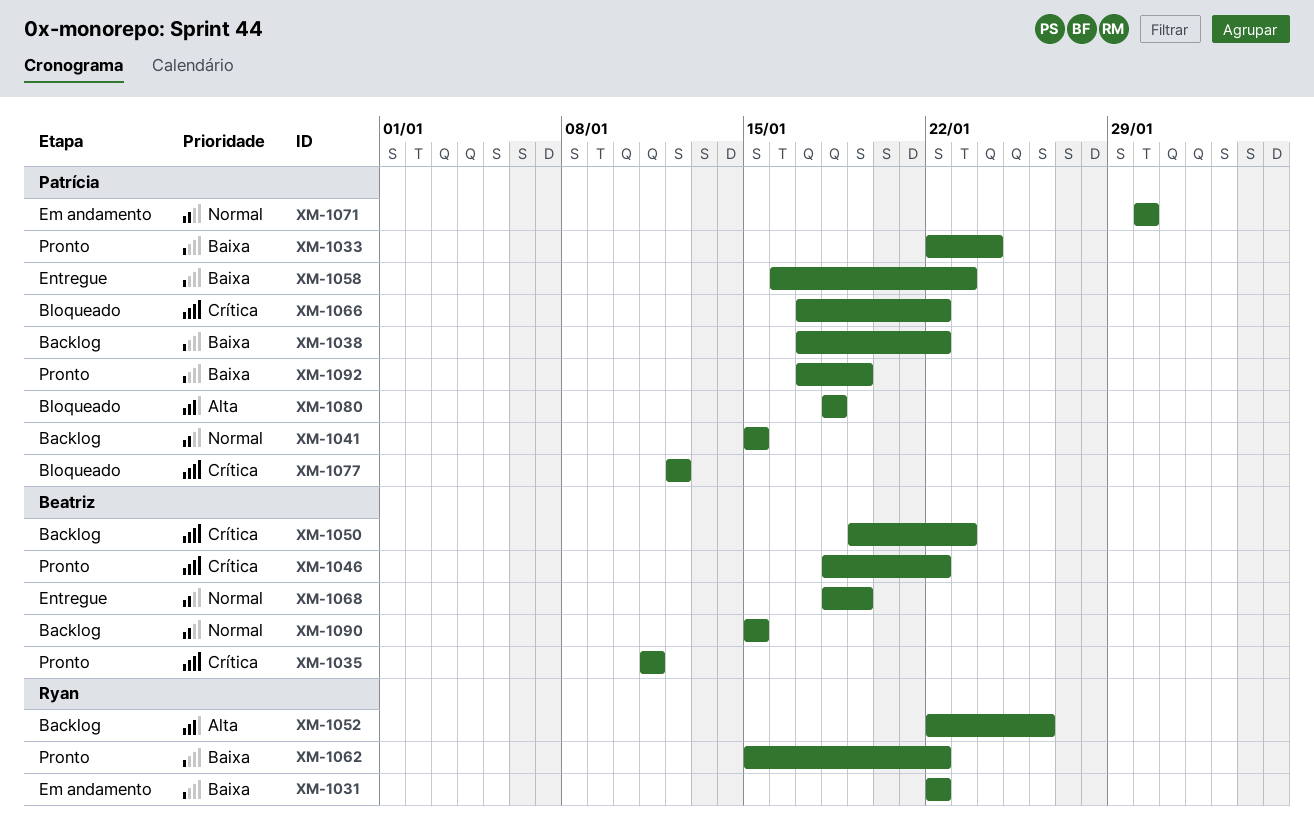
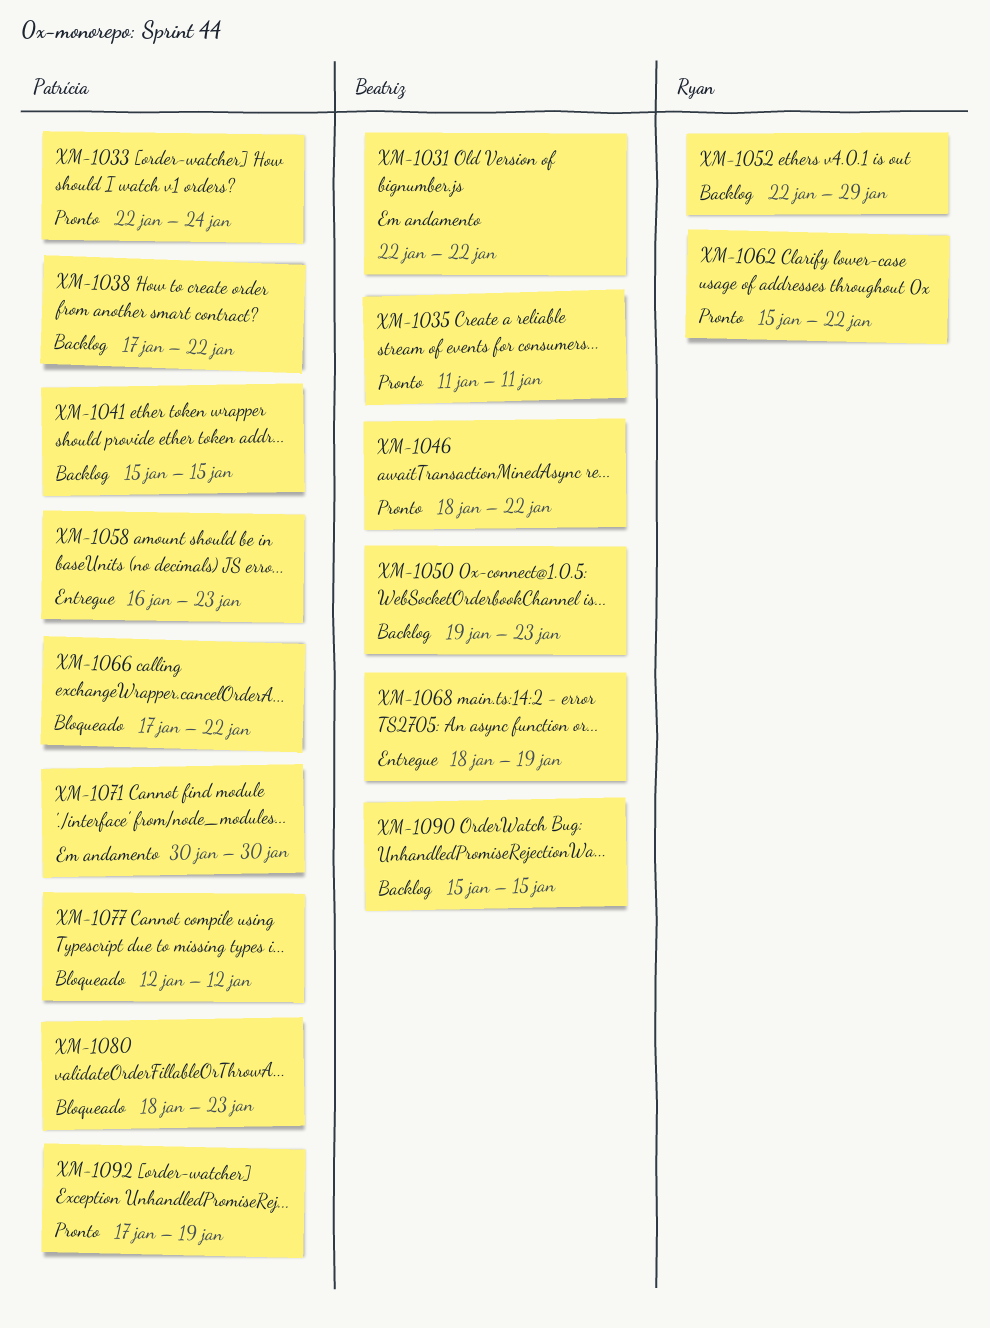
XM-1031, owner: Ryan -> Beatriz
XM-1052, due: Jan 26 -> Jan 29
XM-1080, due: Jan 18 -> Jan 23

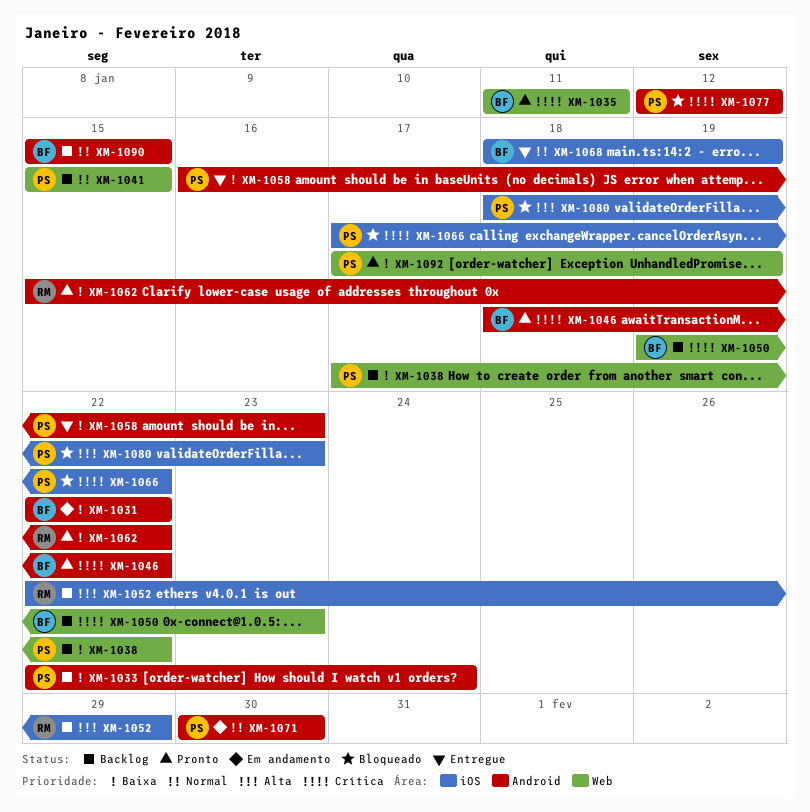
XM-1033, status: Pronto -> Backlog

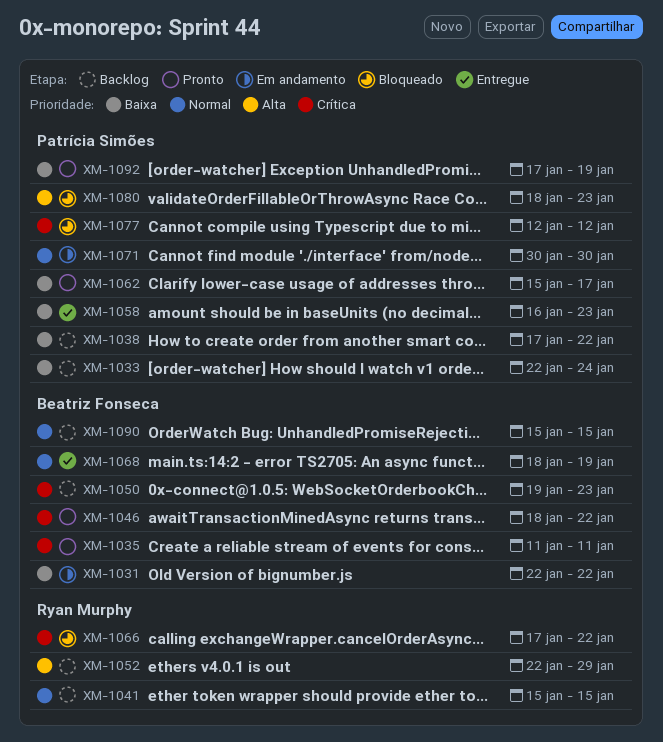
XM-1041, owner: Patrícia Simões -> Ryan Murphy
XM-1062, owner: Ryan Murphy -> Patrícia Simões
XM-1062, due: Jan 22 -> Jan 17
XM-1066, owner: Patrícia Simões -> Ryan Murphy

